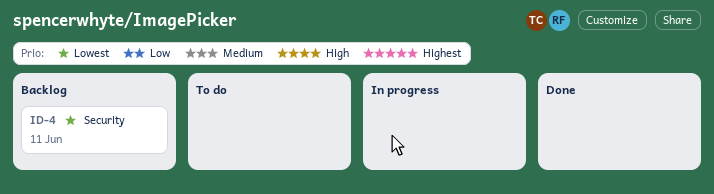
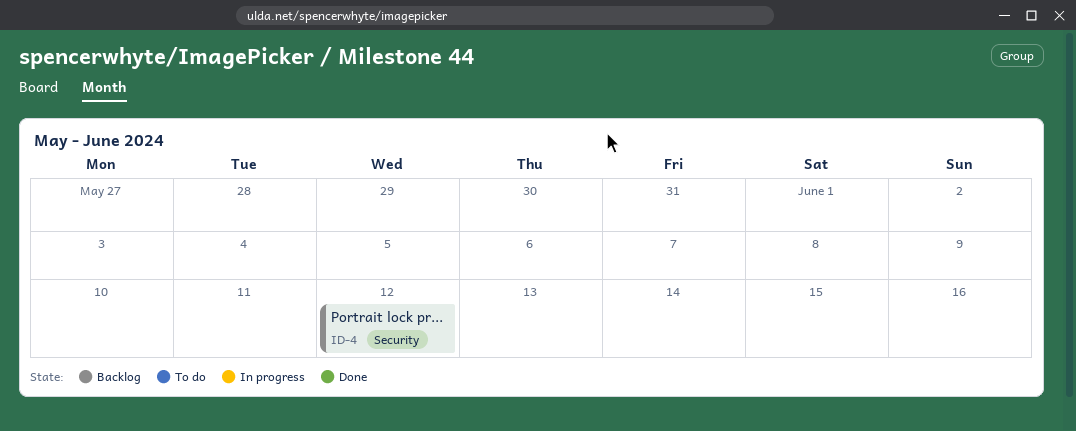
ID-4, due: Jun 11 -> Jun 12

